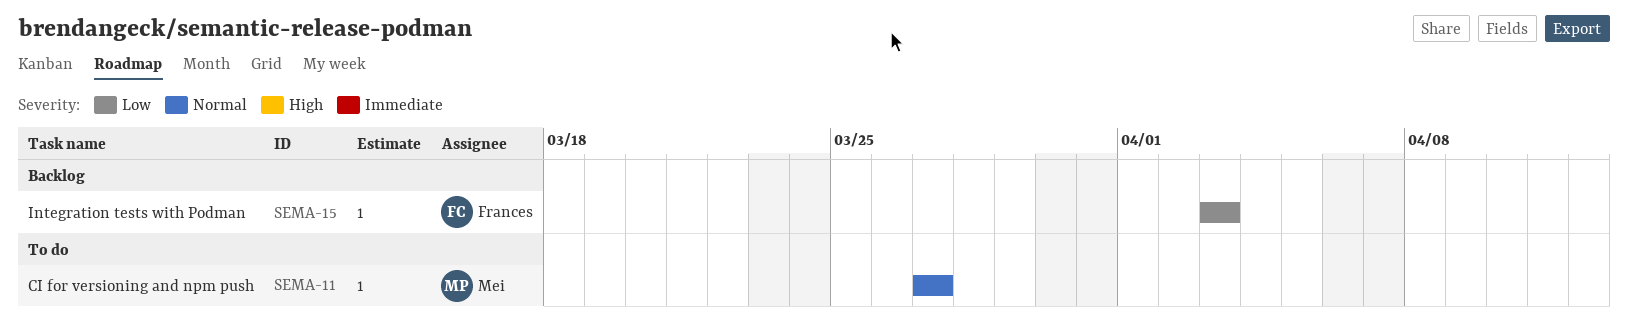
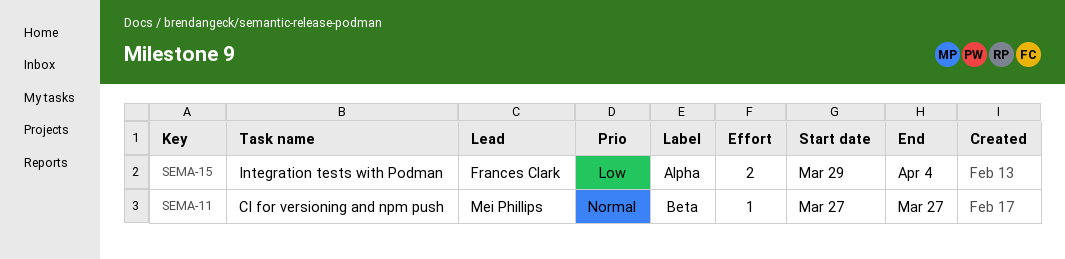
SEMA-15, estimate: 1 -> 2
SEMA-15, start: Apr 3 -> Mar 29
SEMA-15, due: Apr 3 -> Apr 4

